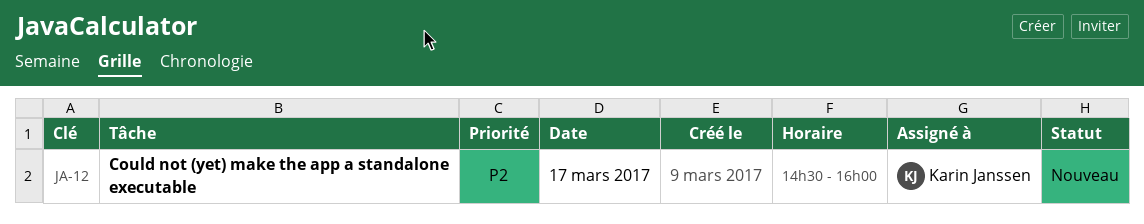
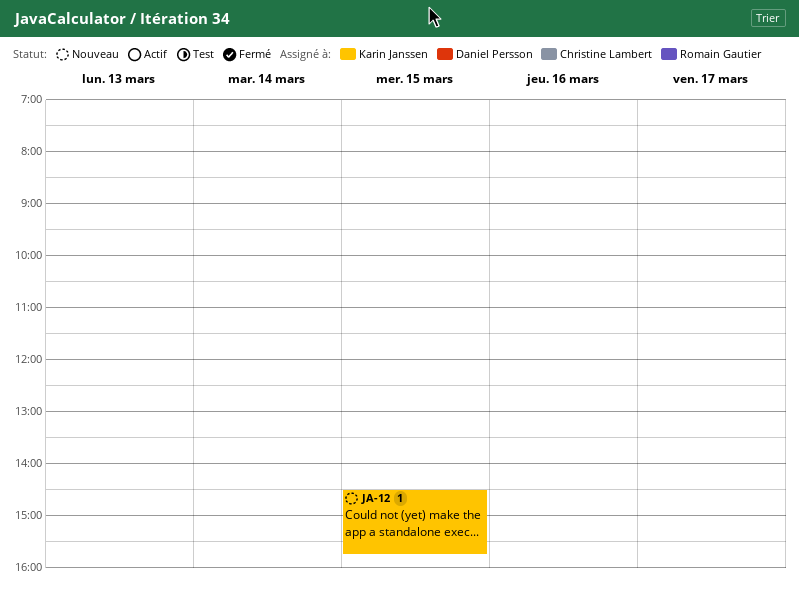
JA-12, day: Mar 17 -> Mar 15
JA-12, ends: 16:00 -> 15:45

